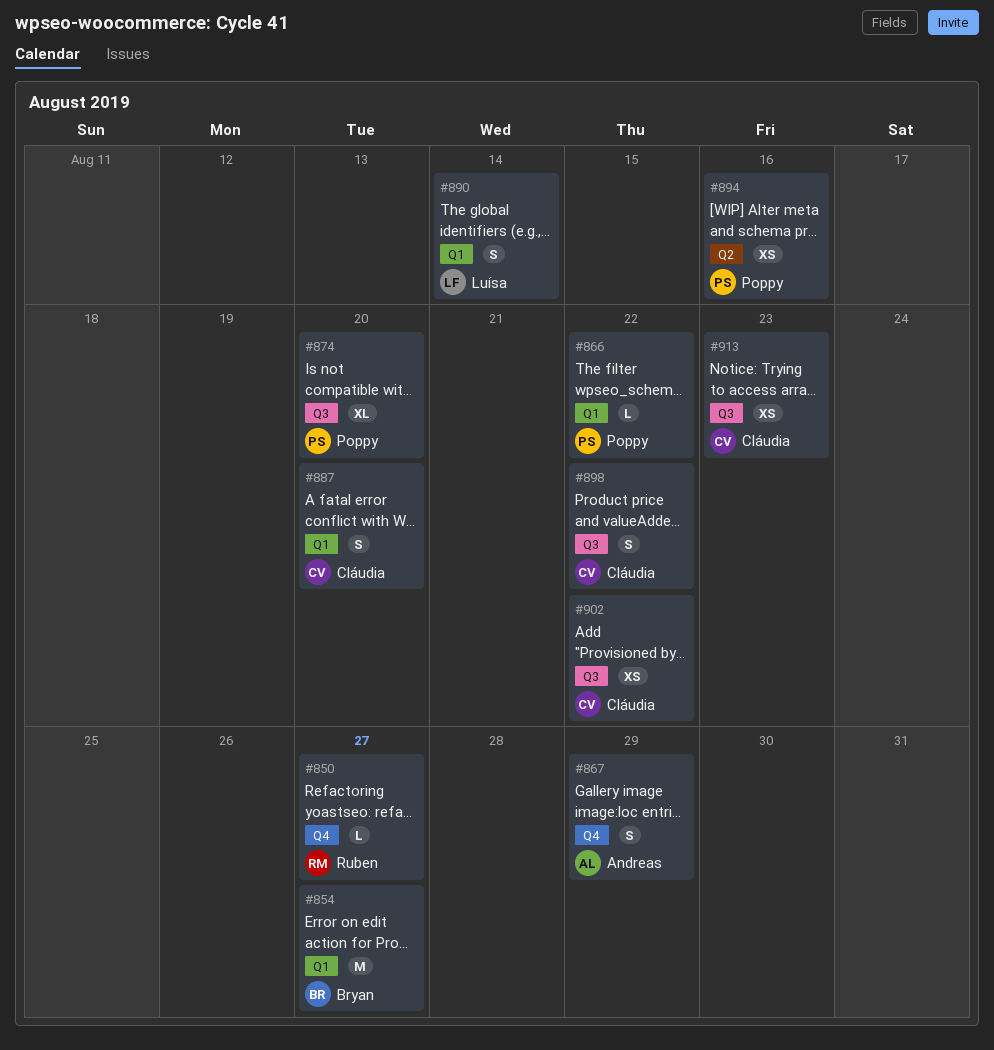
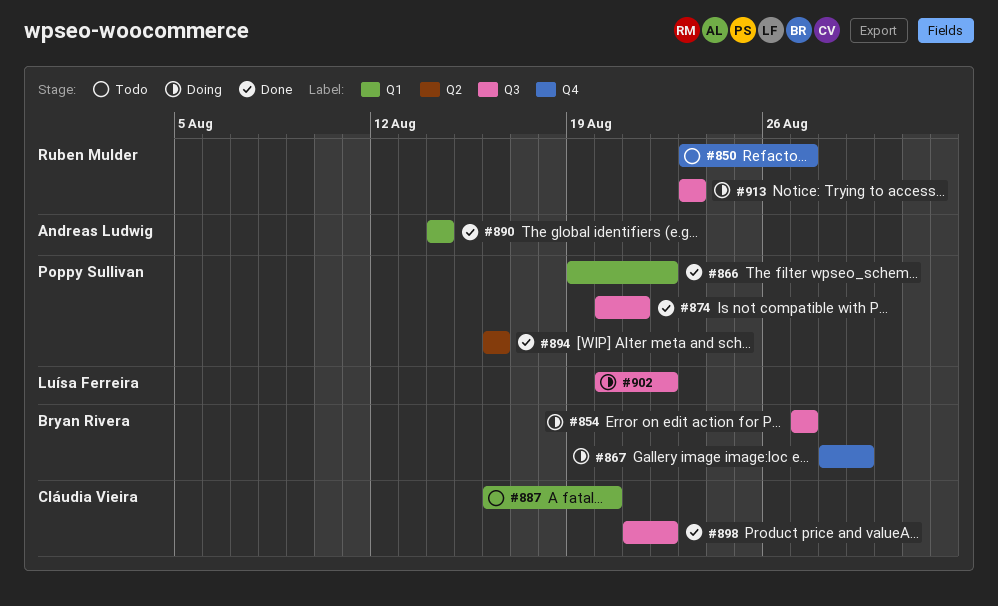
#854, label: Q1 -> Q3
#867, owner: Andreas Ludwig -> Bryan Rivera
#874, due: Aug 20 -> Aug 21
#890, owner: Luísa Ferreira -> Andreas Ludwig
#902, owner: Cláudia Vieira -> Luísa Ferreira
#913, owner: Cláudia Vieira -> Ruben Mulder

